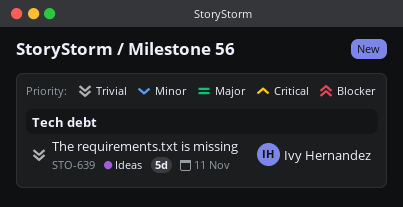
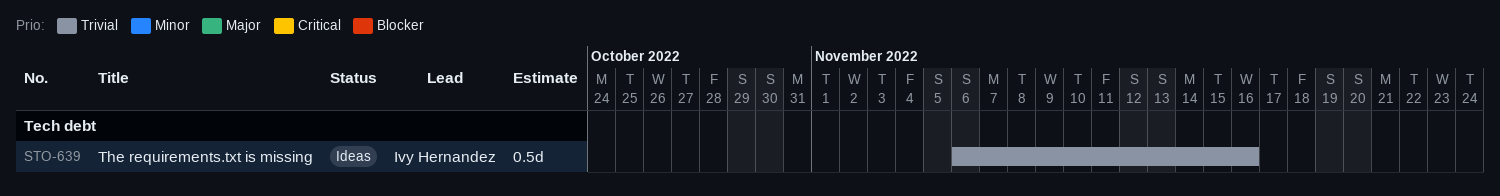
STO-639, estimate: 5d -> 0.5d
STO-639, due: Nov 11 -> Nov 16

